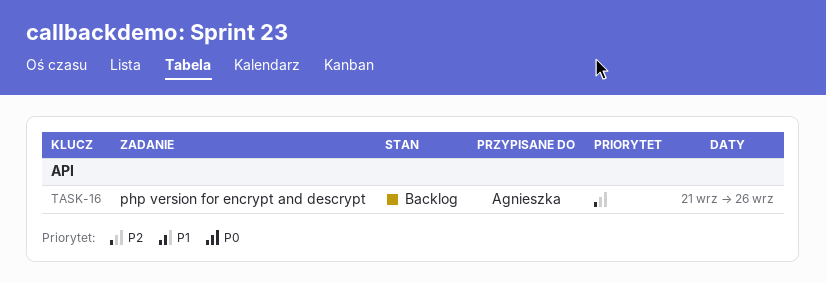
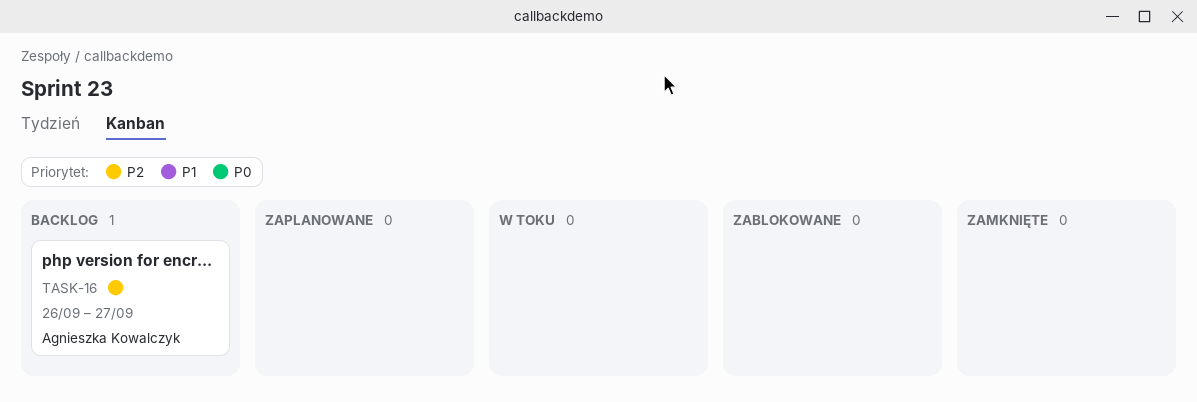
TASK-16, start: Sep 21 -> Sep 26
TASK-16, due: Sep 26 -> Sep 27

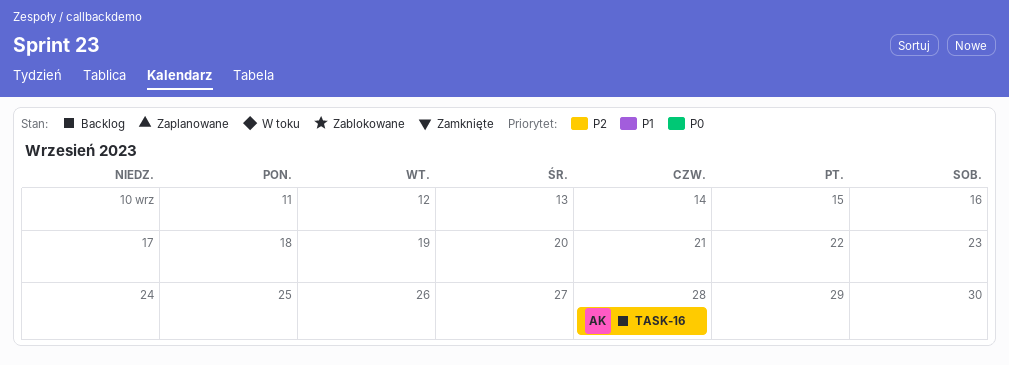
TASK-16, start: Sep 26 -> Sep 28
TASK-16, due: Sep 27 -> Sep 28

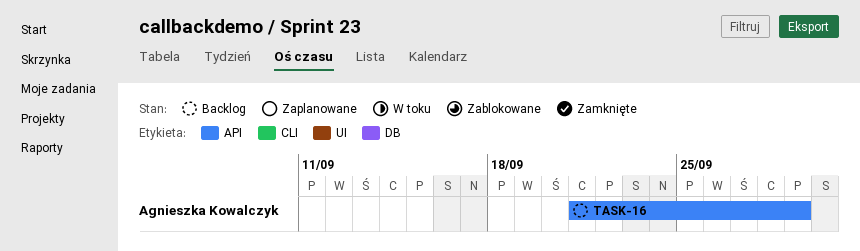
TASK-16, start: Sep 28 -> Sep 21
TASK-16, due: Sep 28 -> Sep 29

